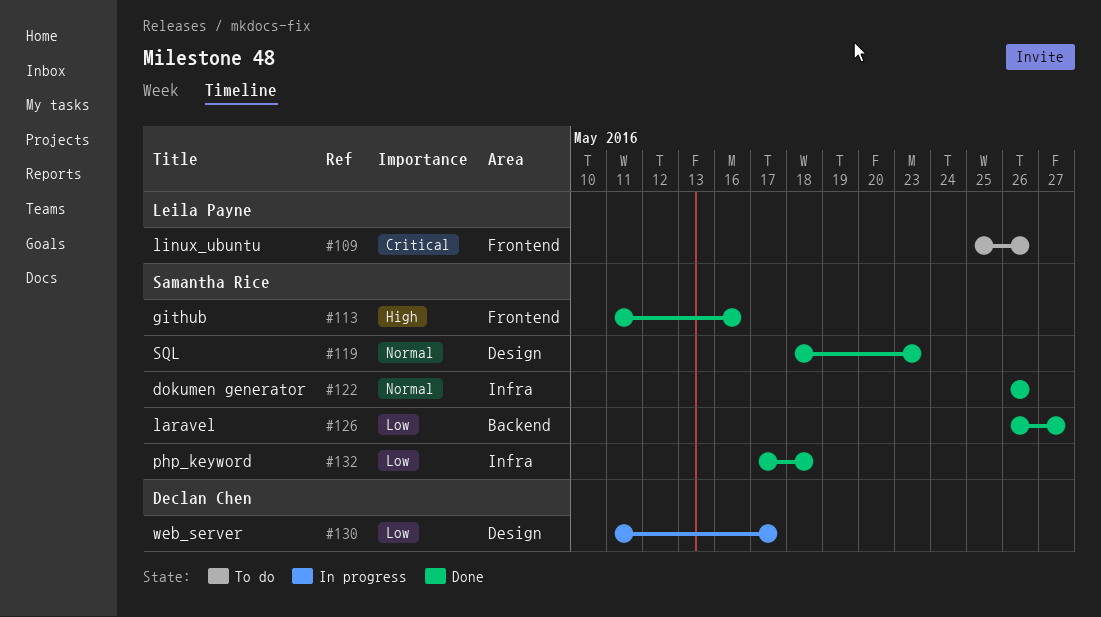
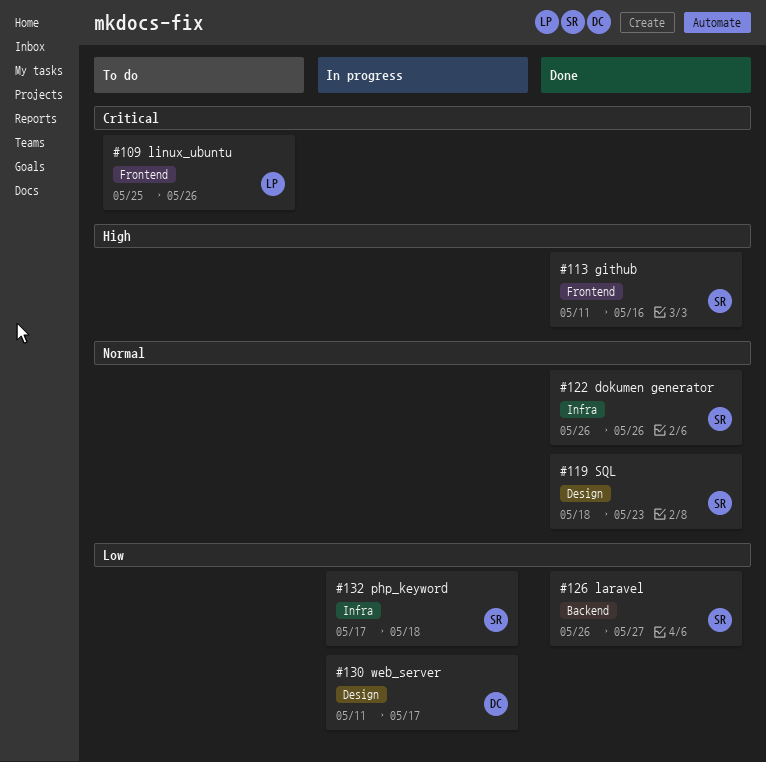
#132, status: Done -> In progress

